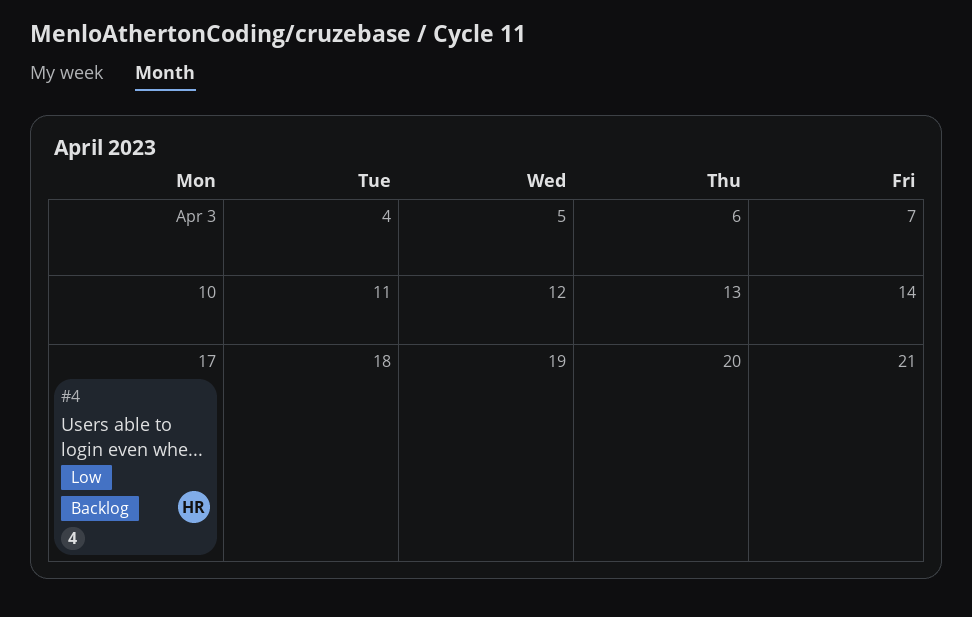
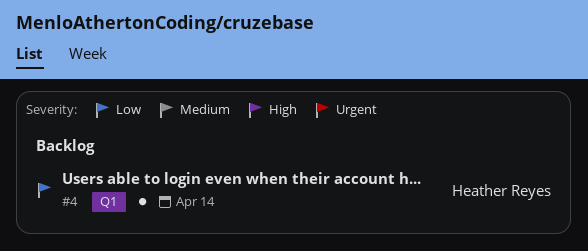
#4, estimate: 4 -> 1
#4, due: Apr 17 -> Apr 14

